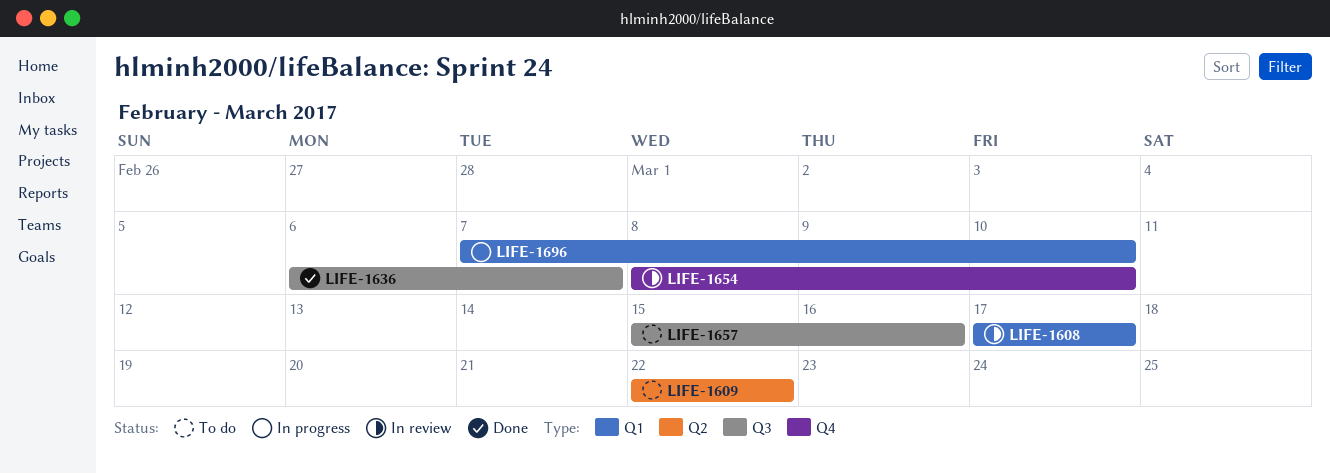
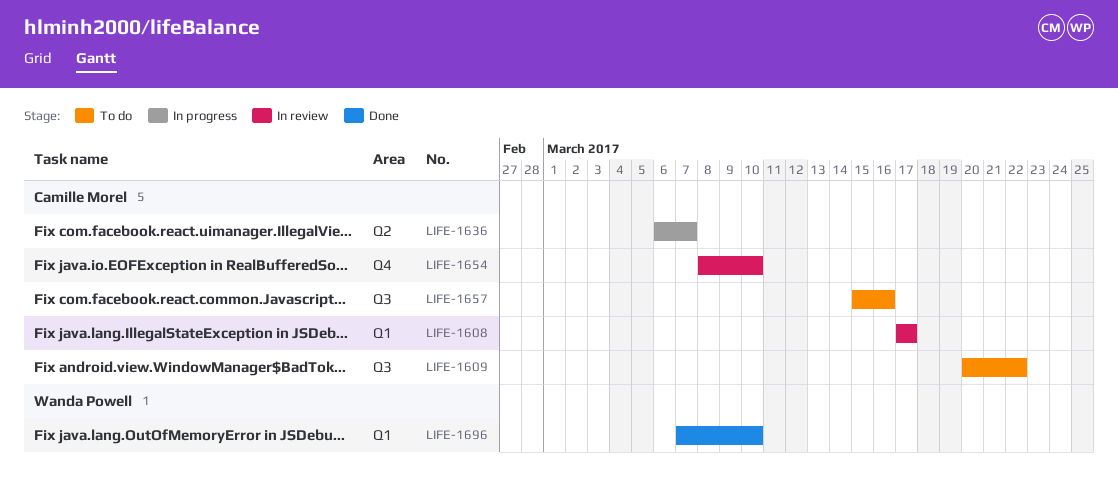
LIFE-1609, label: Q2 -> Q3
LIFE-1609, start: Mar 22 -> Mar 20
LIFE-1636, status: Done -> In progress
LIFE-1636, label: Q3 -> Q2
LIFE-1696, status: In progress -> Done

